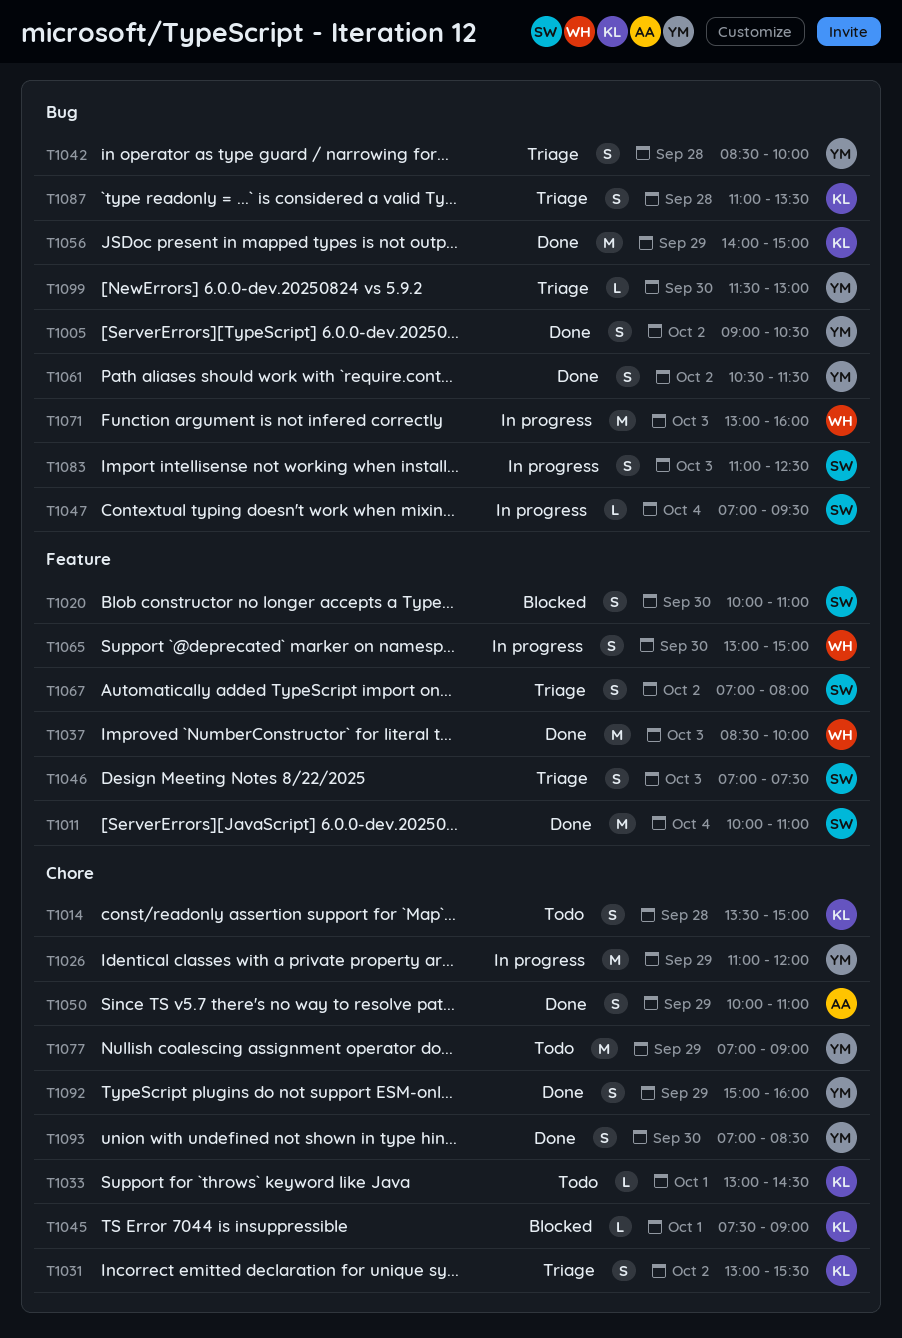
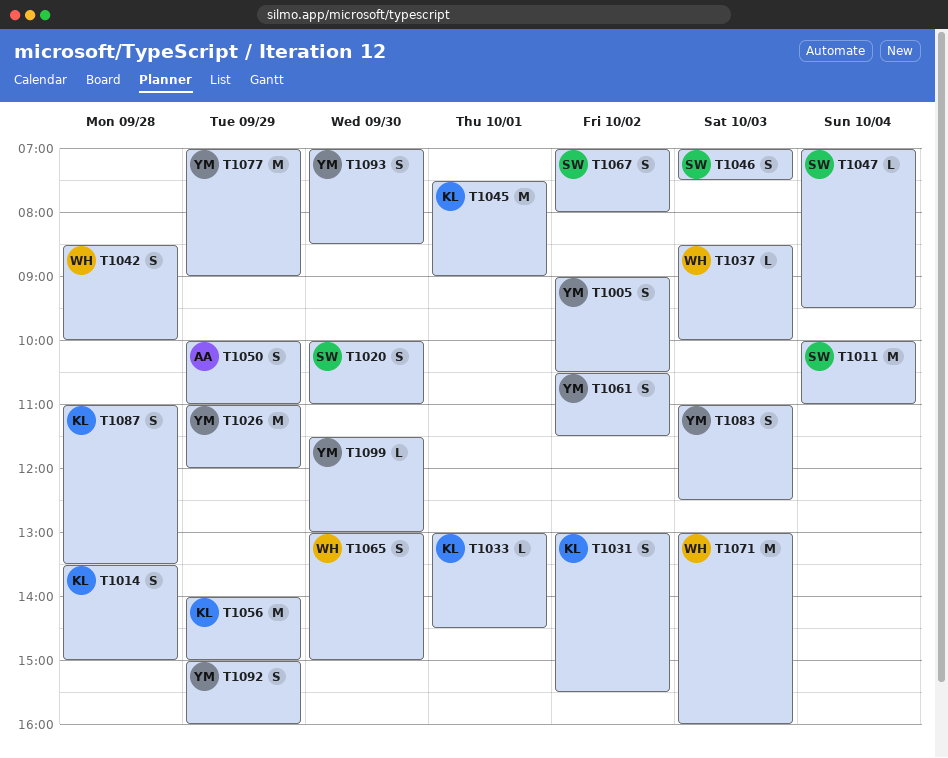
T1037, estimate: M -> L
T1042, owner: YM -> WH
T1045, estimate: L -> M
T1083, owner: SW -> YM

